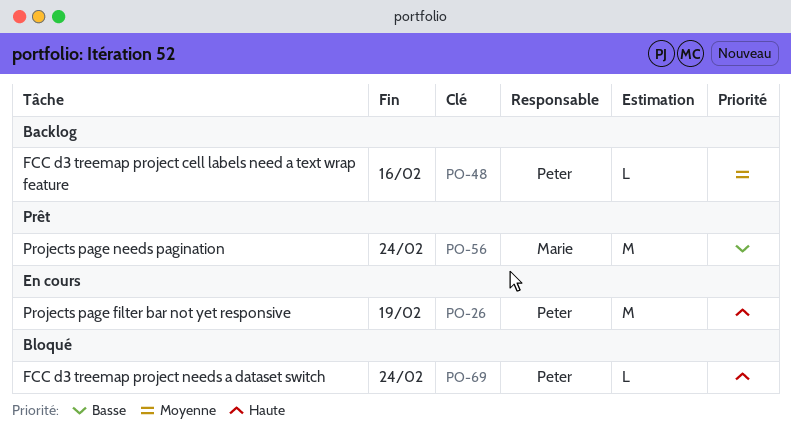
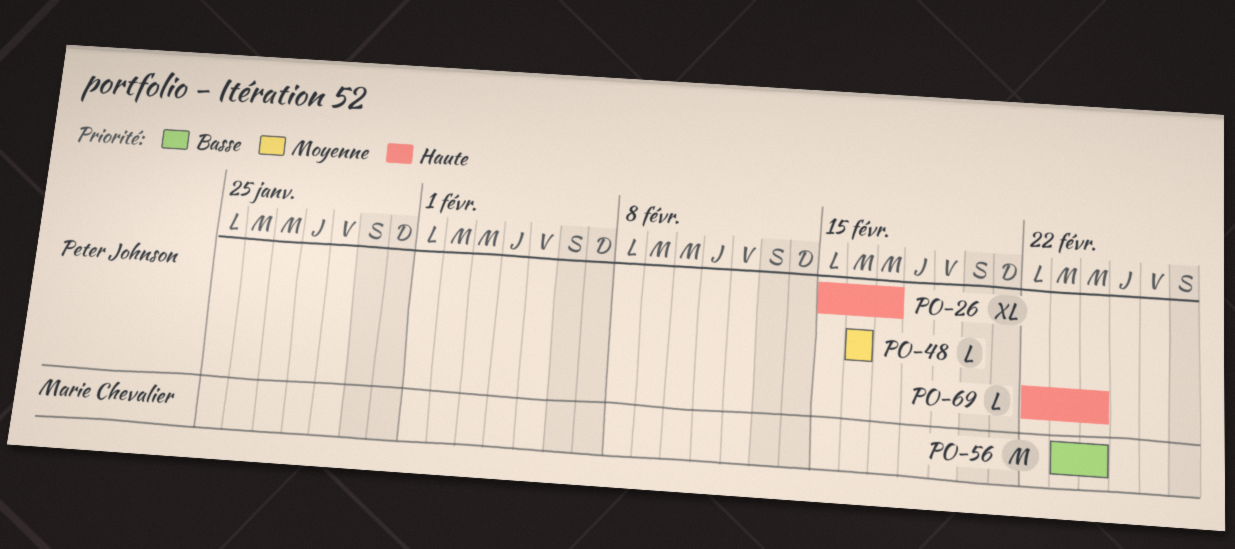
PO-26, estimate: M -> XL
PO-26, due: Feb 19 -> Feb 17

